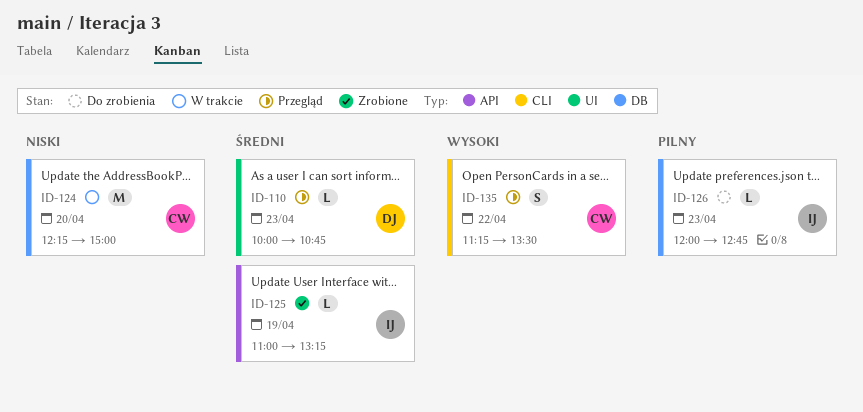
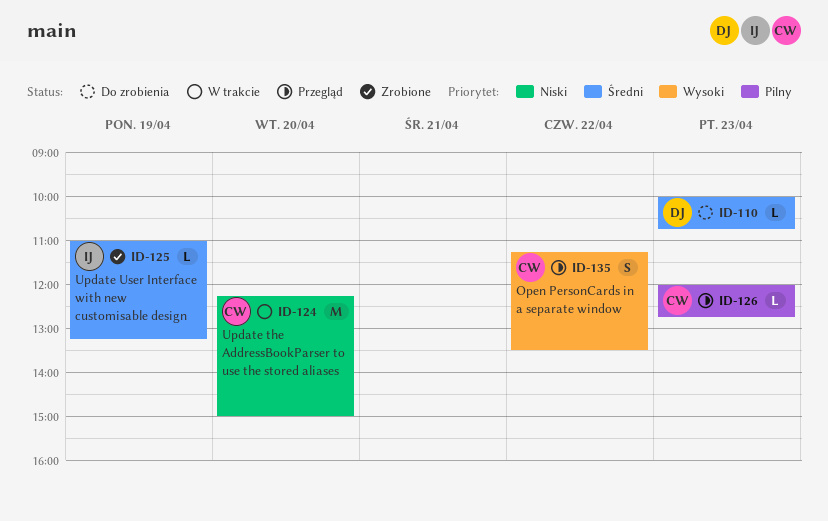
ID-110, status: Przegląd -> Do zrobienia
ID-126, status: Do zrobienia -> Przegląd
ID-126, owner: IJ -> CW

